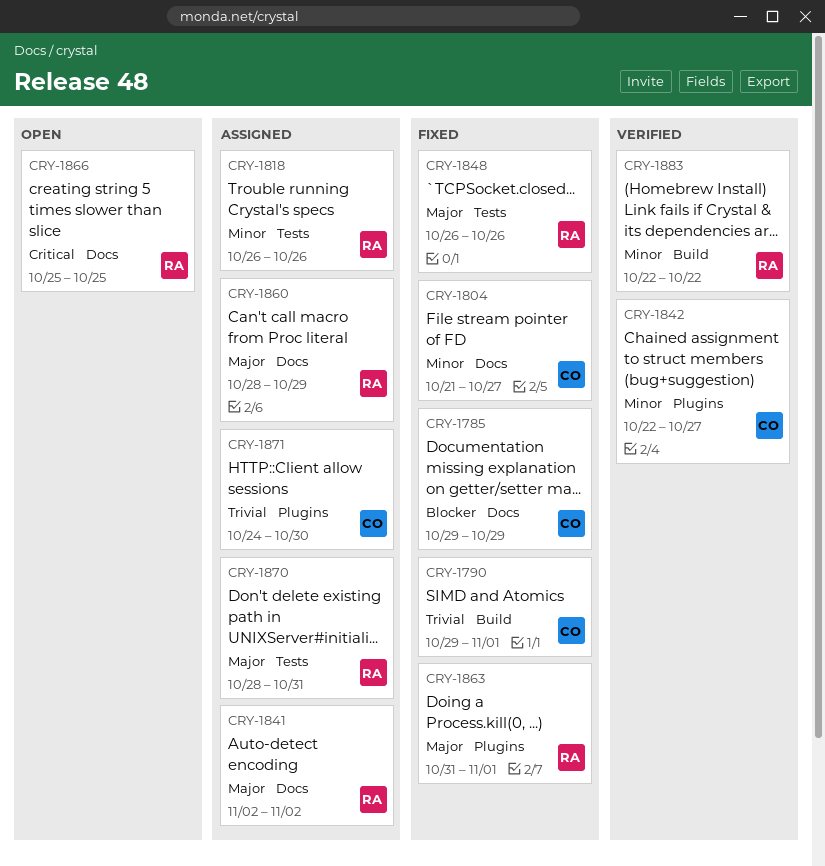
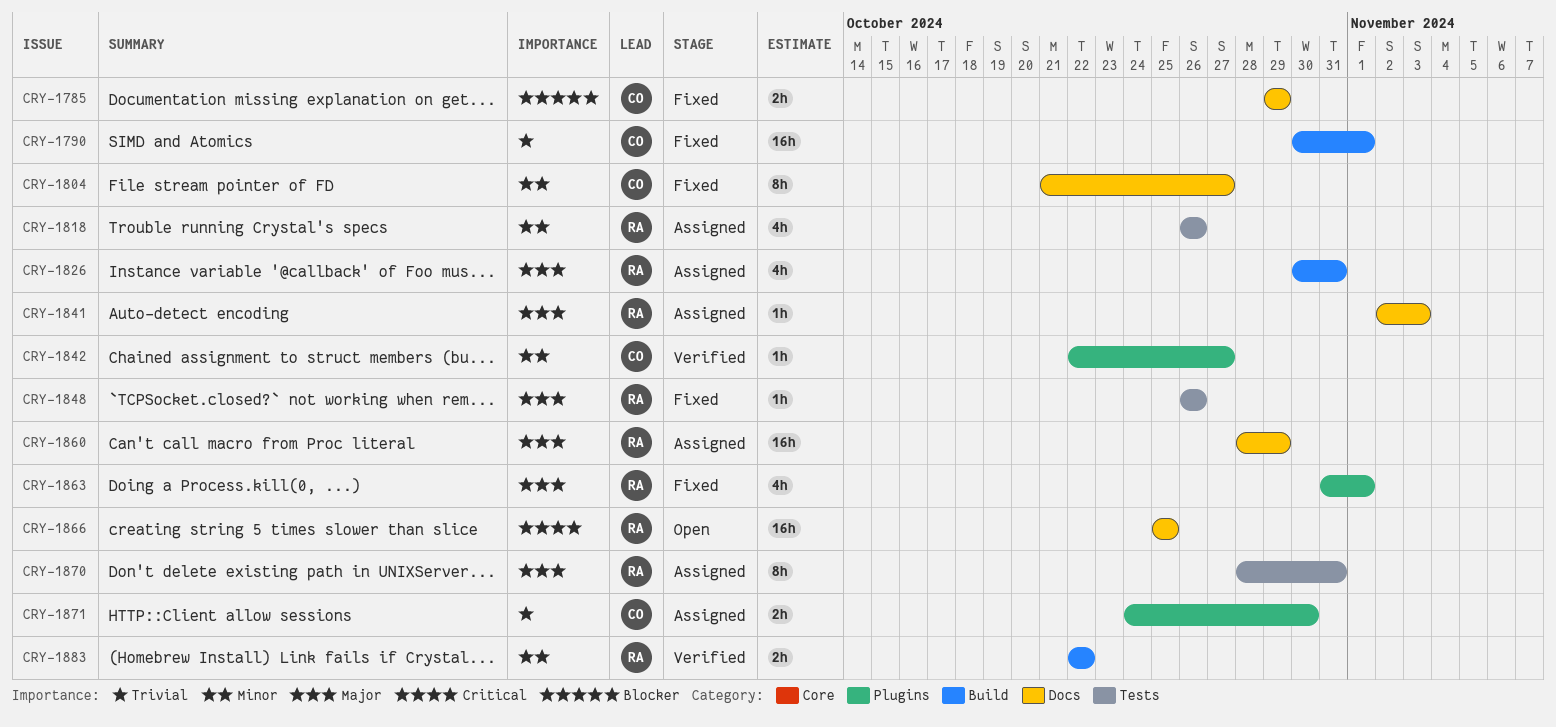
CRY-1790, start: Oct 29 -> Oct 30
CRY-1826: none -> present
CRY-1841, due: Nov 2 -> Nov 3

